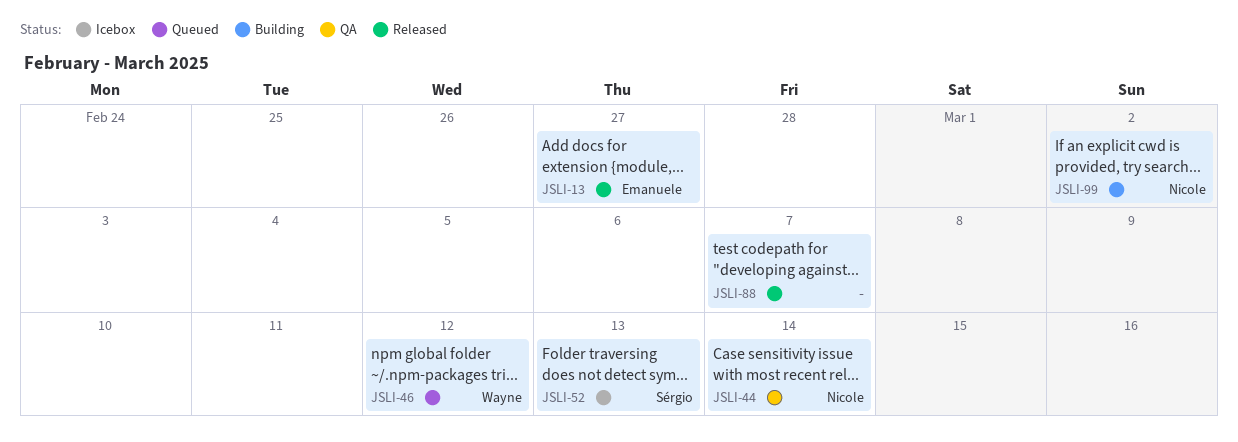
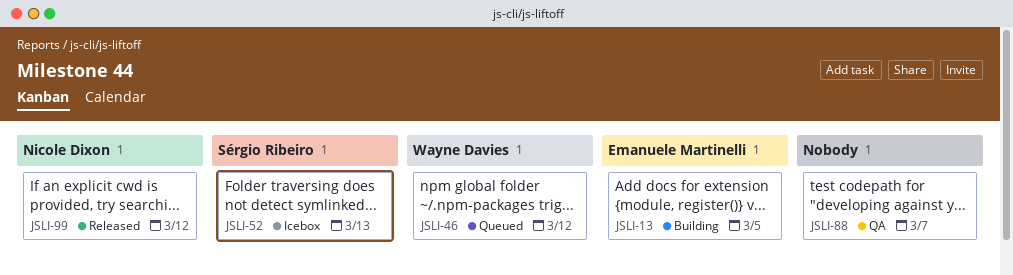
JSLI-13, status: Released -> Building
JSLI-13, due: Feb 27 -> Mar 5
JSLI-44: present -> none
JSLI-88, status: Released -> QA
JSLI-99, status: Building -> Released
JSLI-99, due: Mar 2 -> Mar 12

